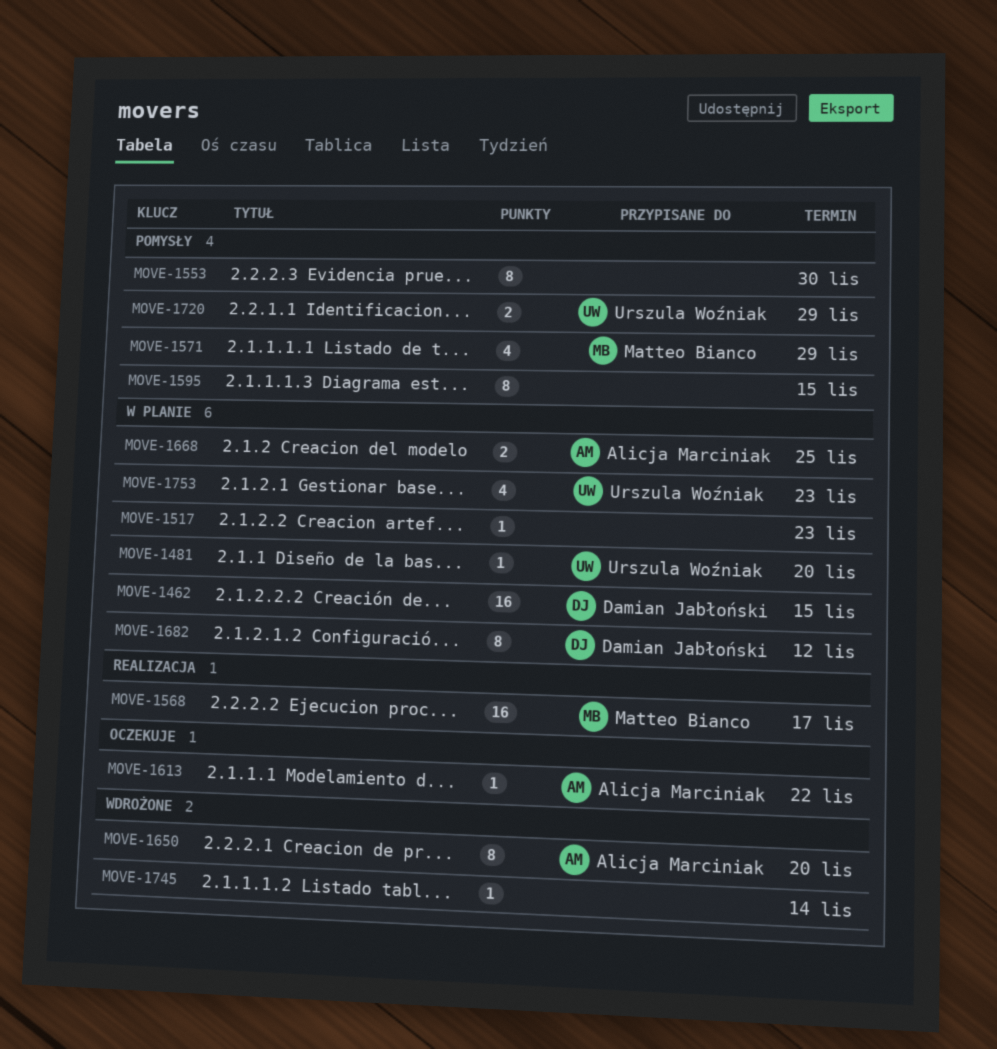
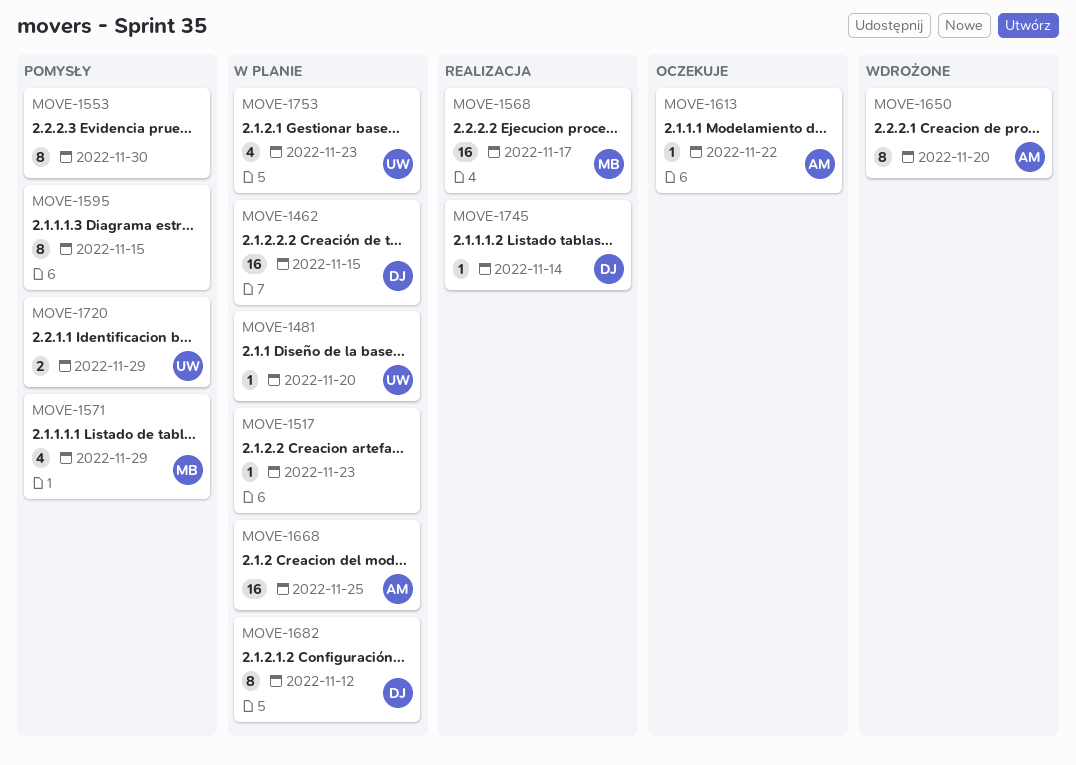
MOVE-1668, estimate: 2 -> 16
MOVE-1745, status: Wdrożone -> Realizacja
MOVE-1745, owner: none -> Damian Jabłoński

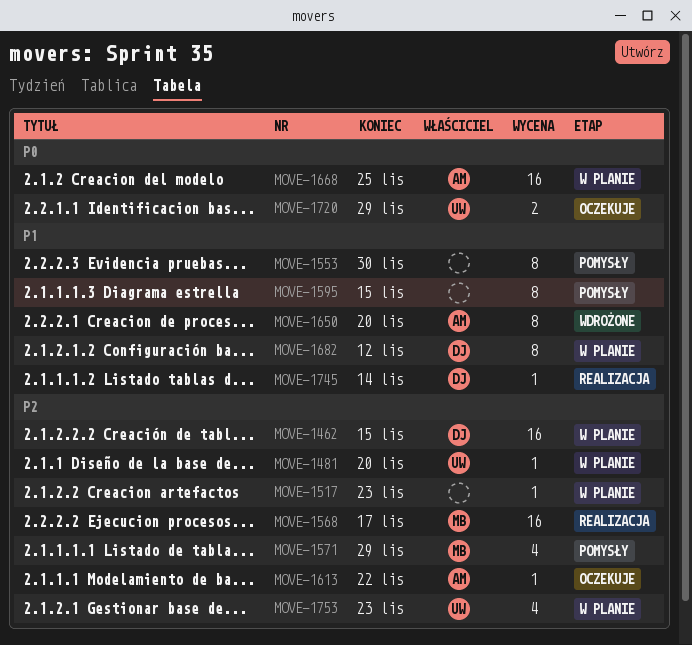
MOVE-1720, status: Pomysły -> Oczekuje

